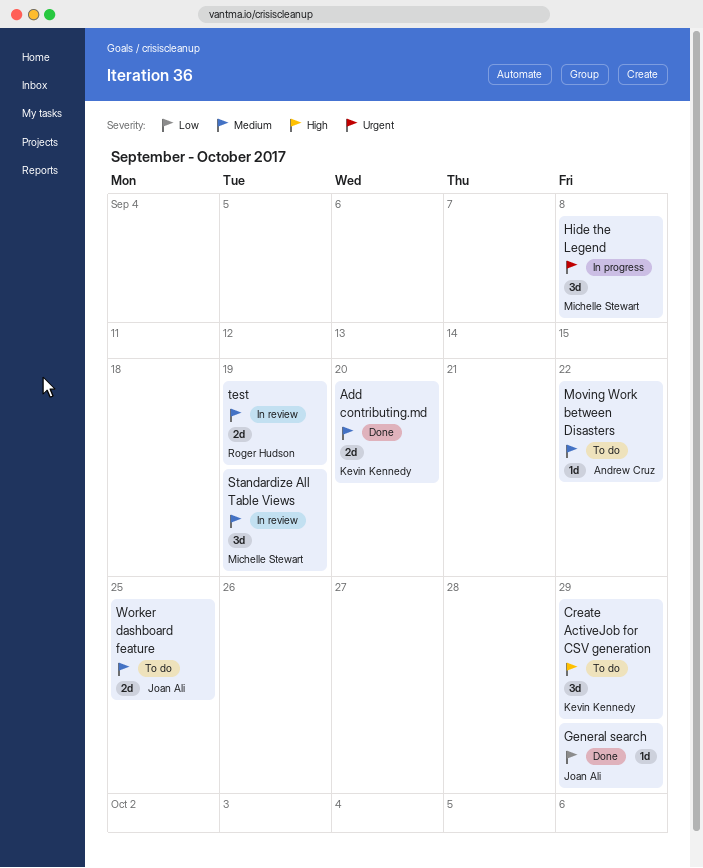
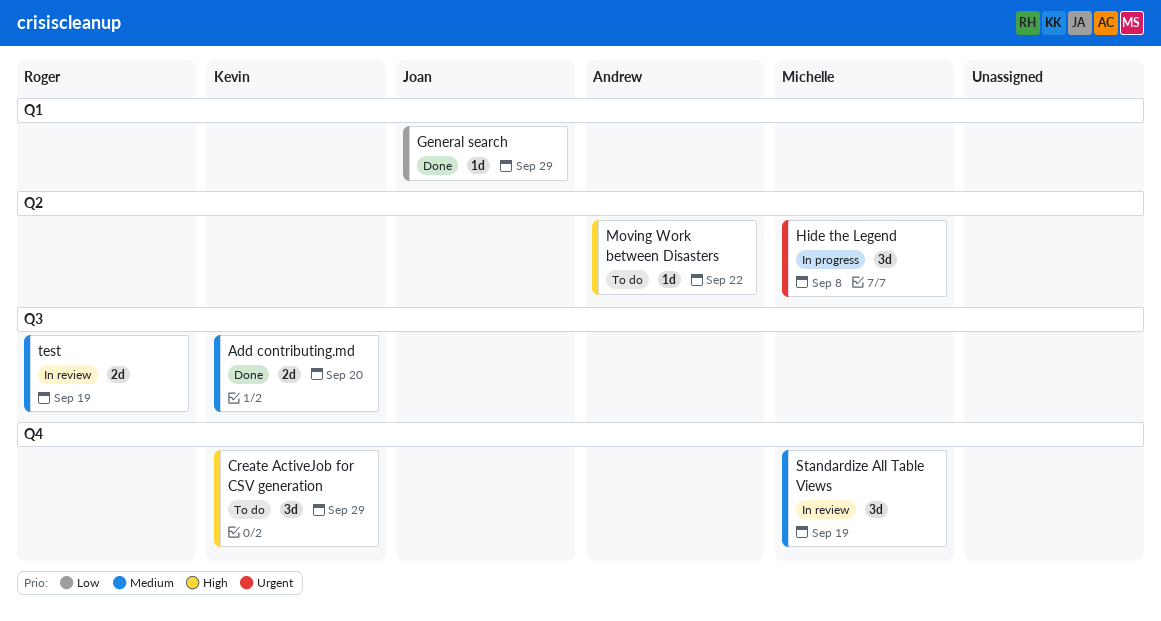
Moving Work between Disasters, priority: Medium -> High
Worker dashboard feature: present -> none

